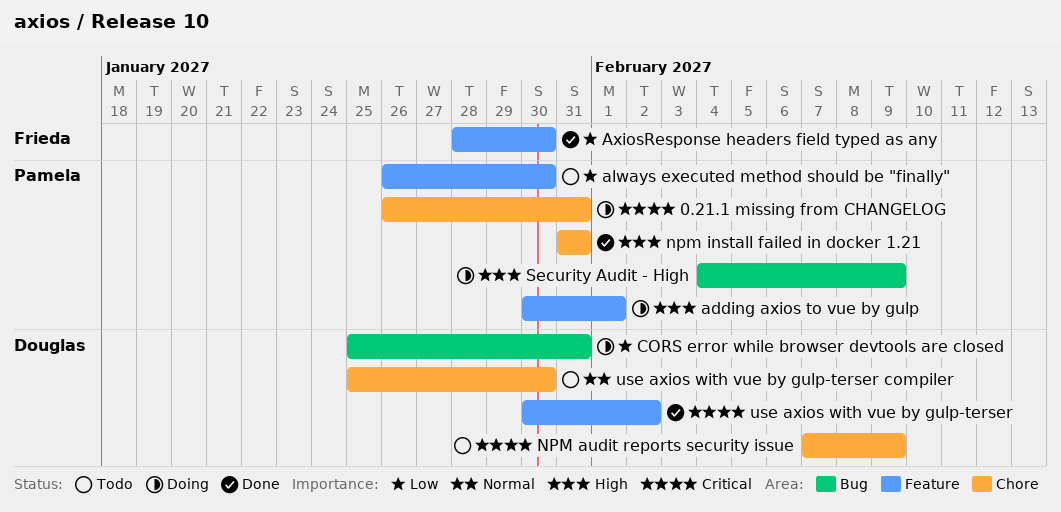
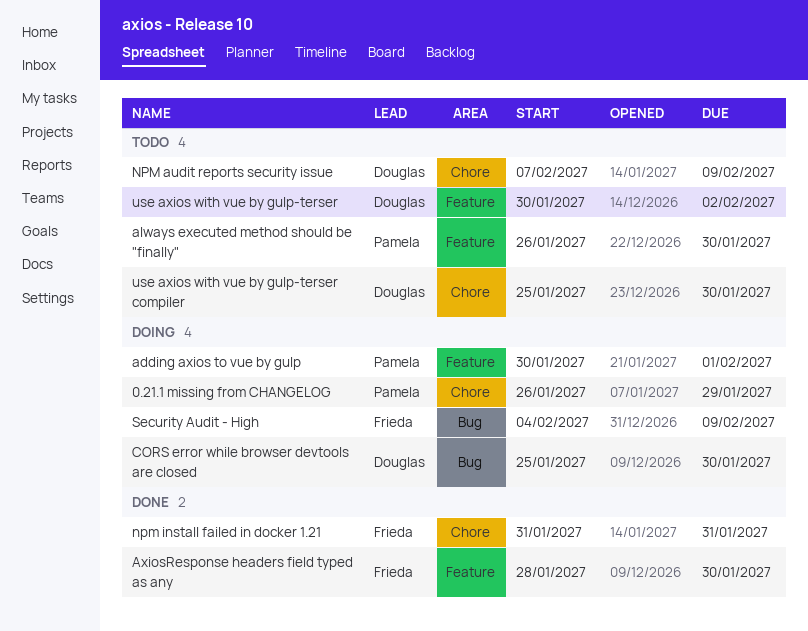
0.21.1 missing from CHANGELOG, due: Jan 31 -> Jan 29
CORS error while browser devtools are closed, due: Jan 31 -> Jan 30
npm install failed in docker 1.21, owner: Pamela -> Frieda
Security Audit - High, owner: Pamela -> Frieda
use axios with vue by gulp-terser, status: Done -> Todo

